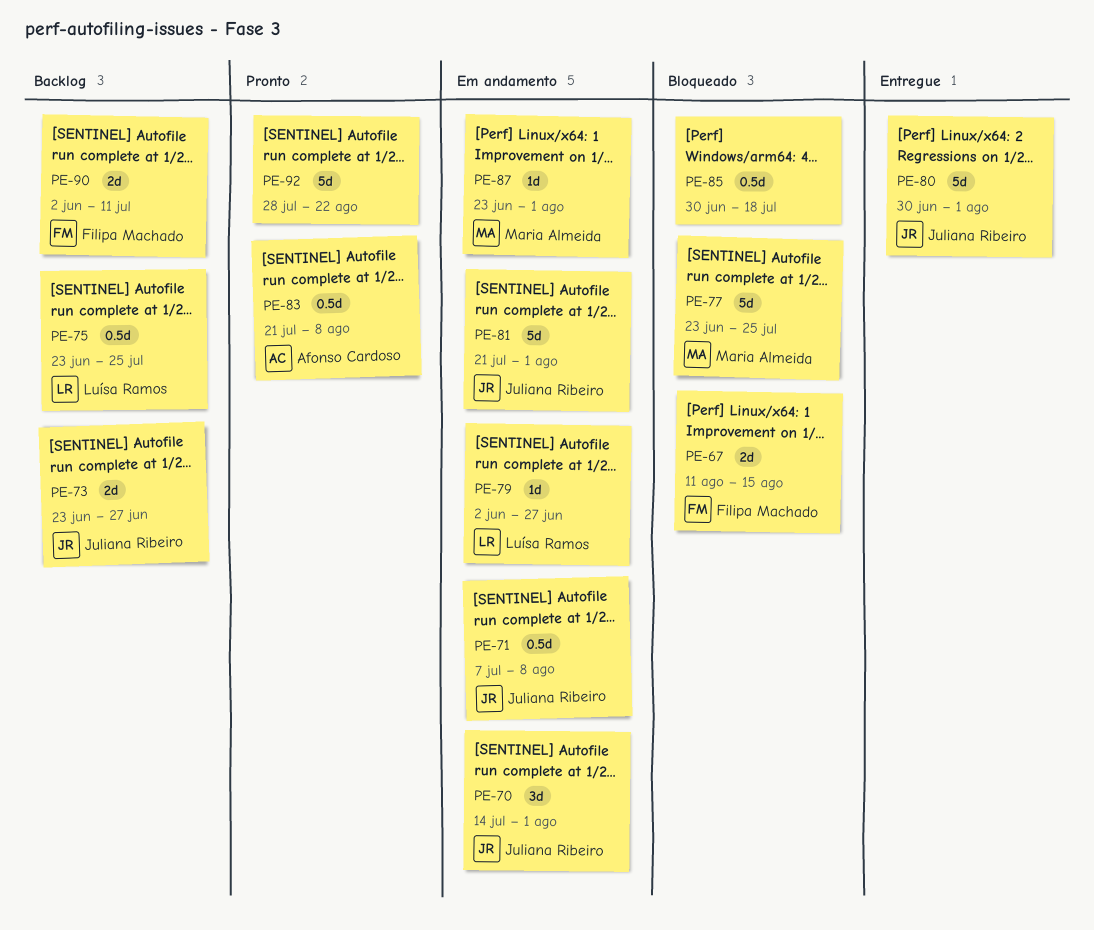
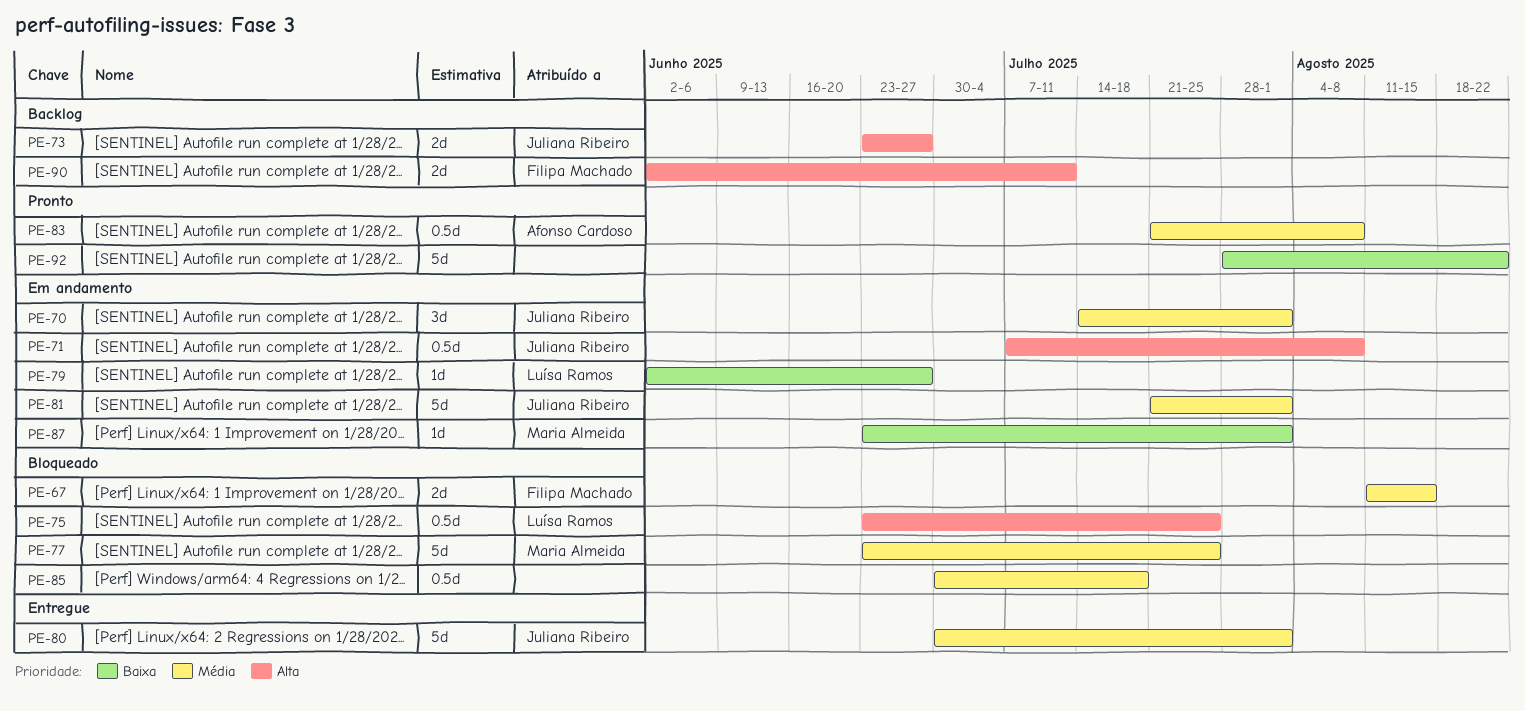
PE-75, status: Backlog -> Bloqueado

